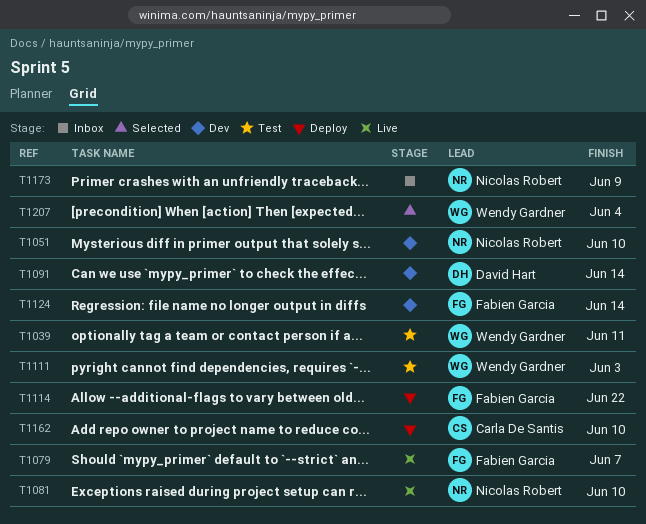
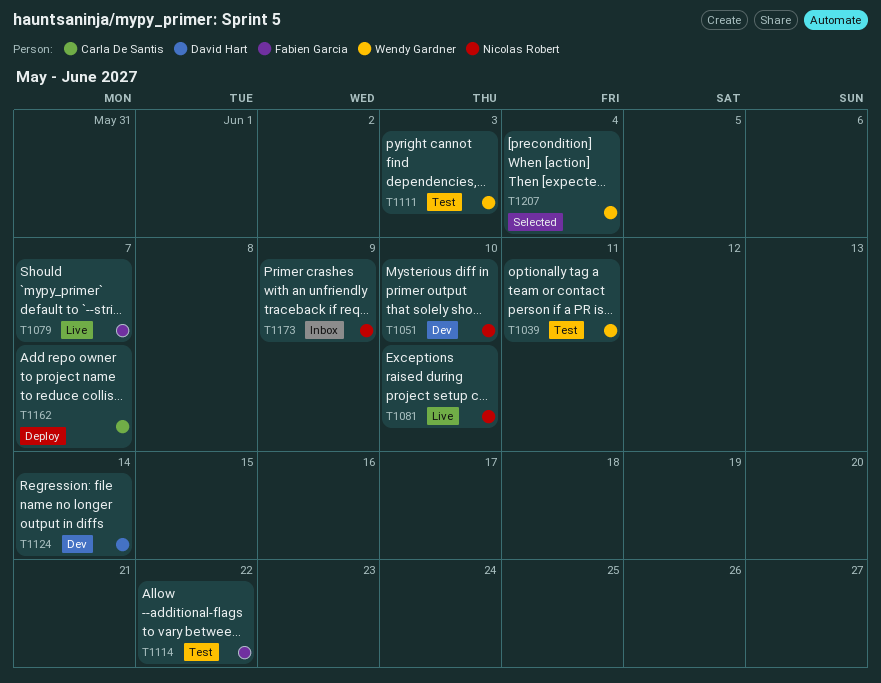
T1091: present -> none
T1114, status: Deploy -> Test
T1124, owner: Fabien Garcia -> David Hart
T1162, due: Jun 10 -> Jun 7

